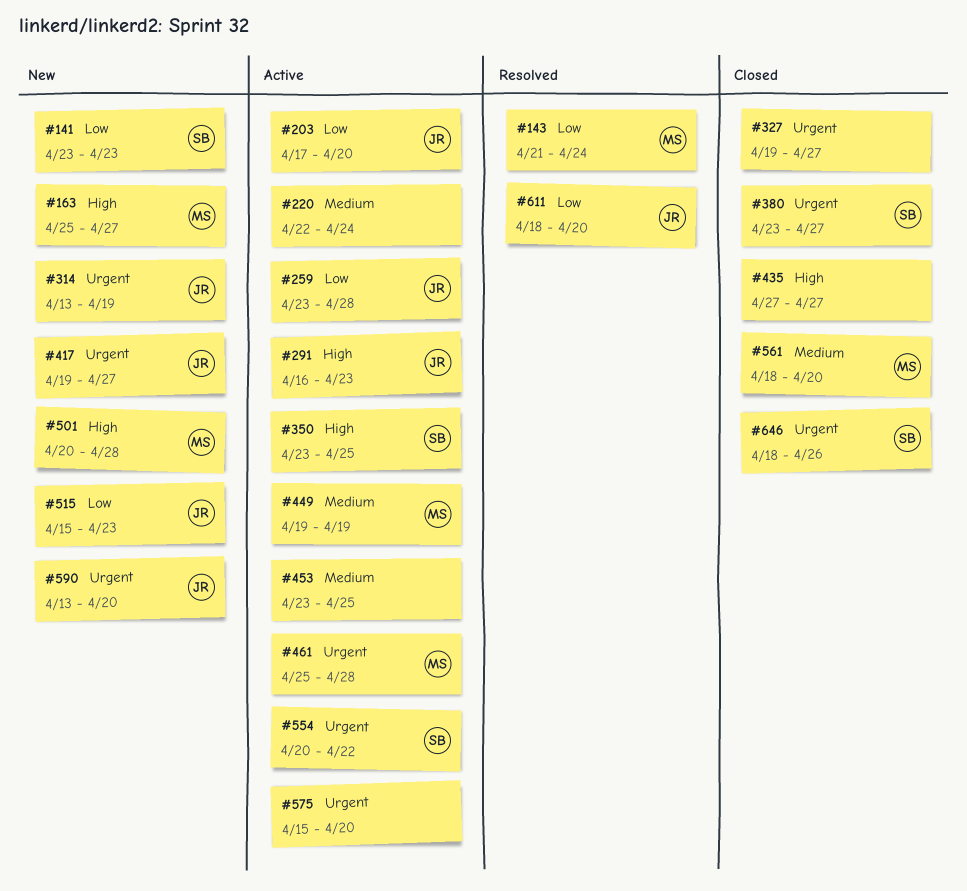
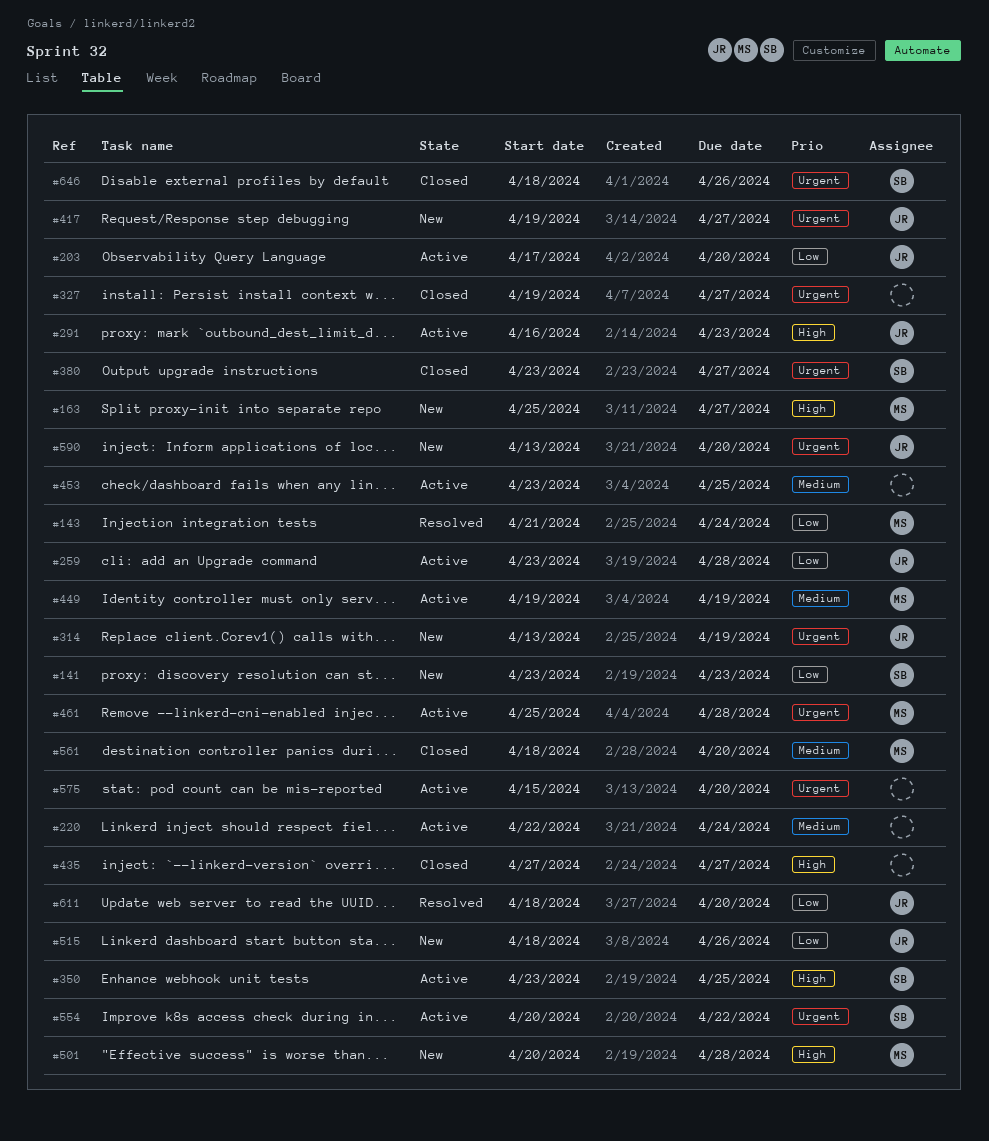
#515, start: Apr 15 -> Apr 18
#515, due: Apr 23 -> Apr 26

